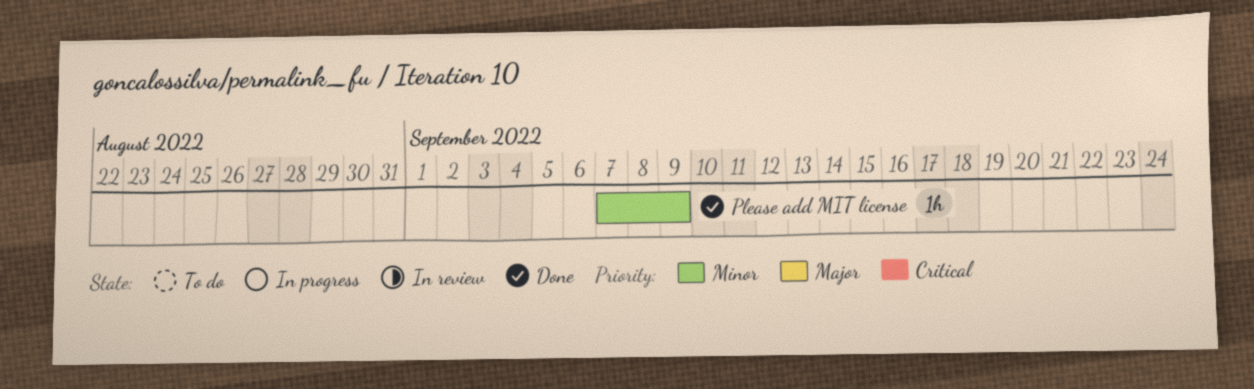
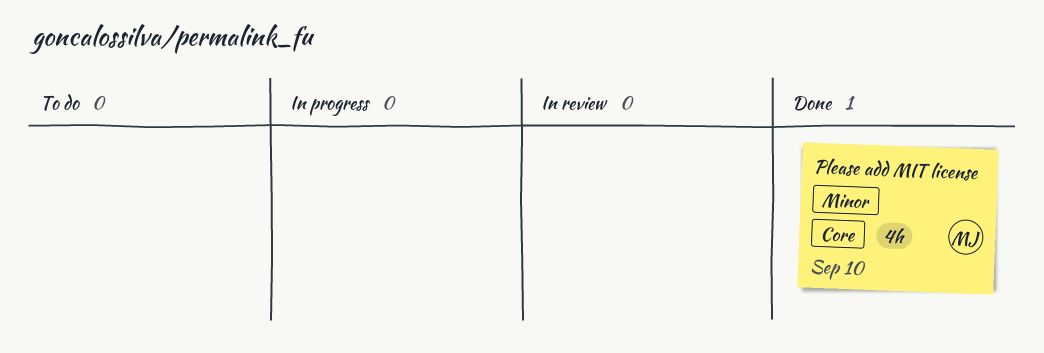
Please add MIT license, estimate: 1h -> 4h
Please add MIT license, due: Sep 9 -> Sep 10

